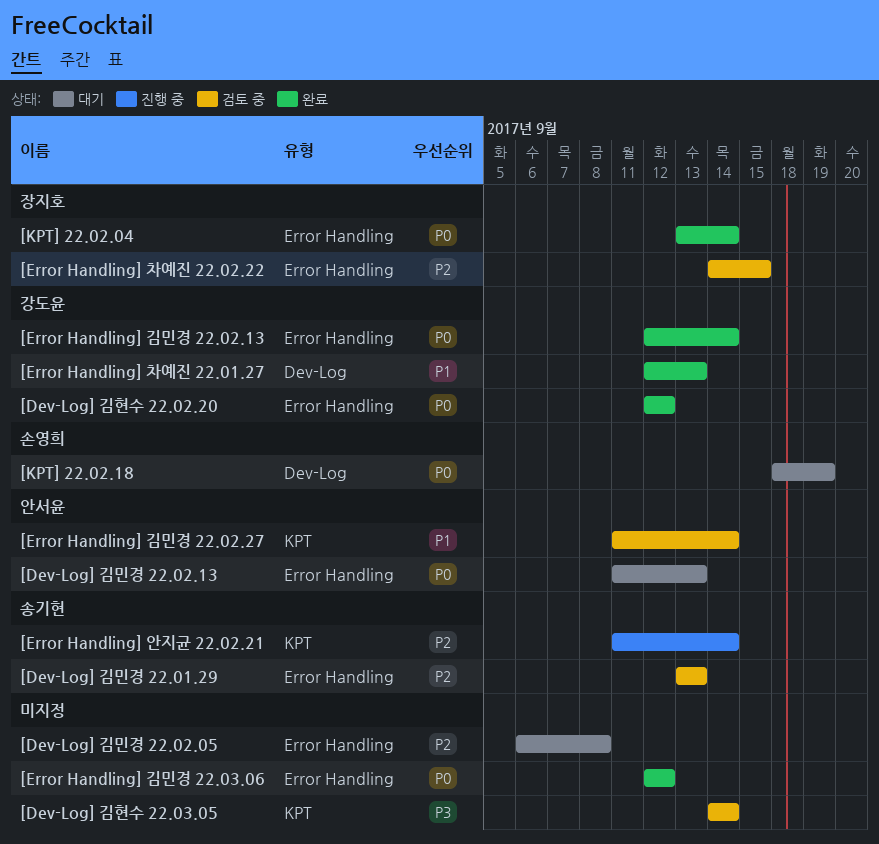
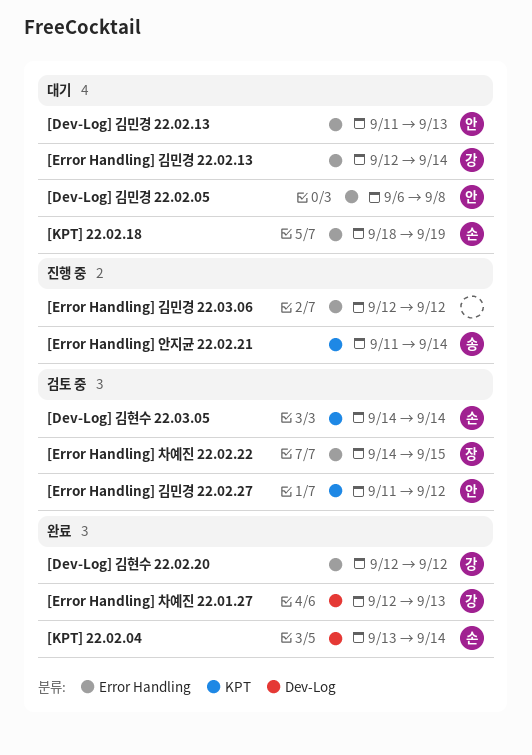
[Dev-Log] 김민경 22.01.29: present -> none
[Dev-Log] 김민경 22.02.05, owner: none -> 안서윤
[Dev-Log] 김현수 22.03.05, owner: none -> 손영희
[Error Handling] 김민경 22.02.13, status: 완료 -> 대기
[Error Handling] 김민경 22.02.27, due: Sep 14 -> Sep 12
[Error Handling] 김민경 22.03.06, status: 완료 -> 진행 중
[KPT] 22.02.04, owner: 장지호 -> 손영희
[KPT] 22.02.04, label: Error Handling -> Dev-Log
[KPT] 22.02.18, label: Dev-Log -> Error Handling

